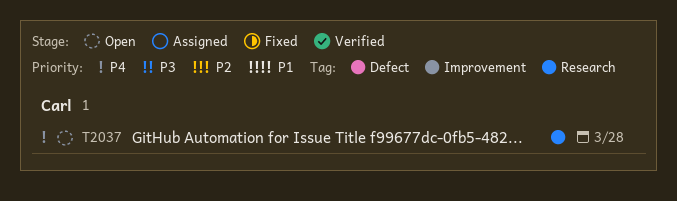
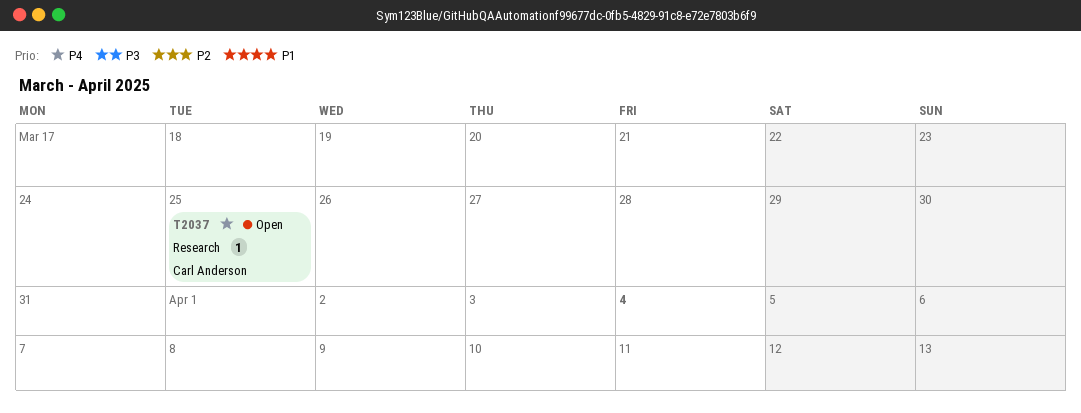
T2037, due: Mar 28 -> Mar 25

